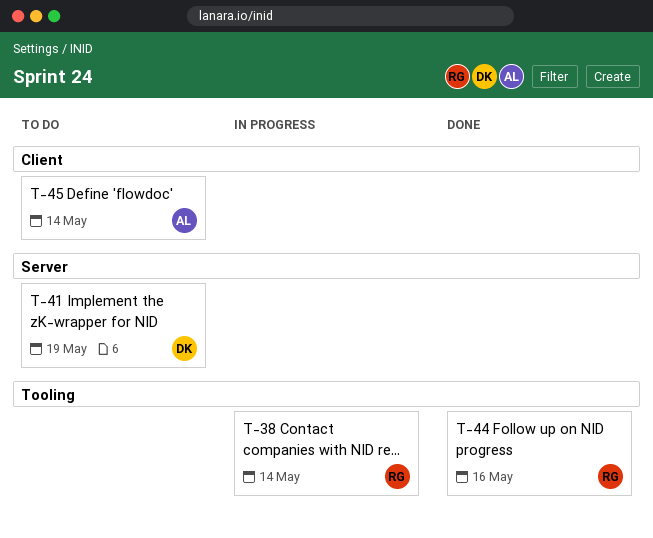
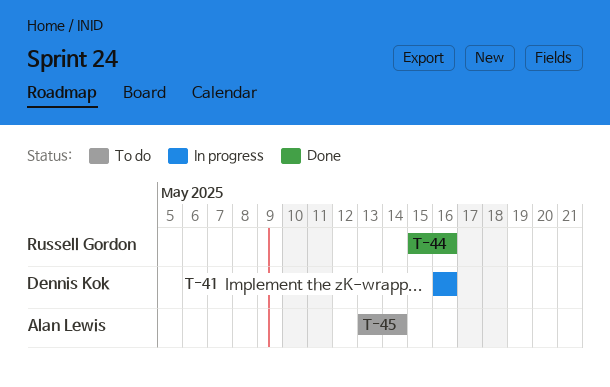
T-38: present -> none
T-41, status: To do -> In progress
T-41, due: May 19 -> May 16

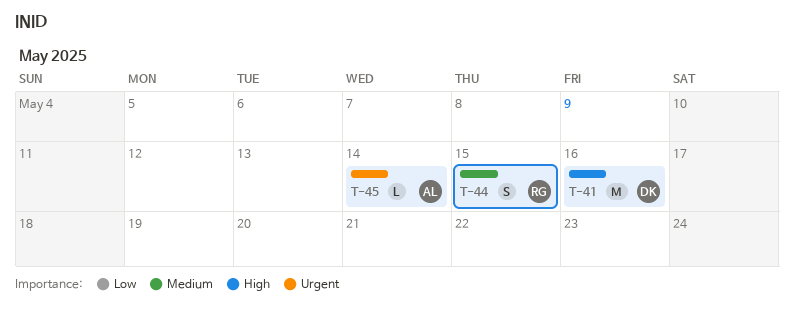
T-44, due: May 16 -> May 15

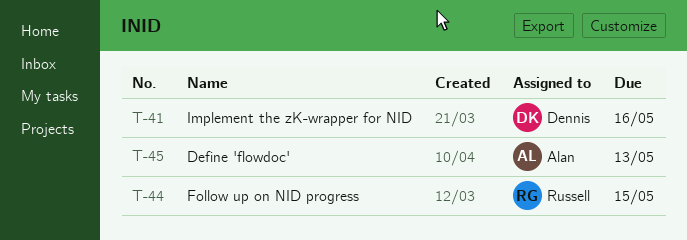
T-45, due: May 14 -> May 13

